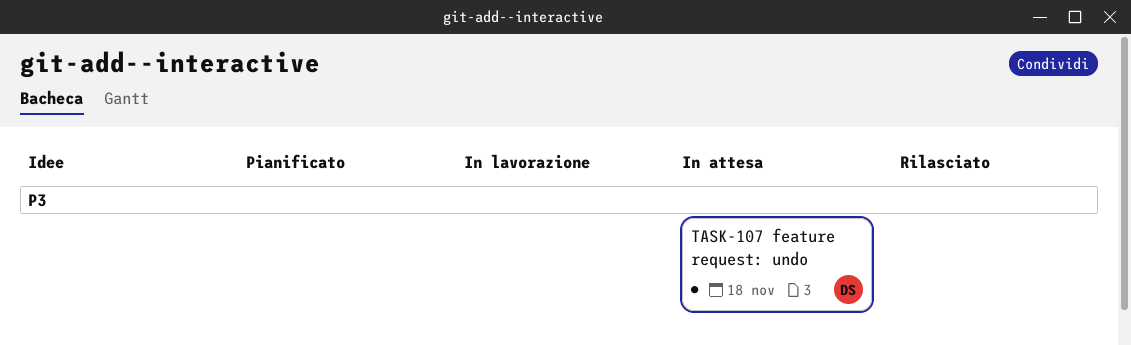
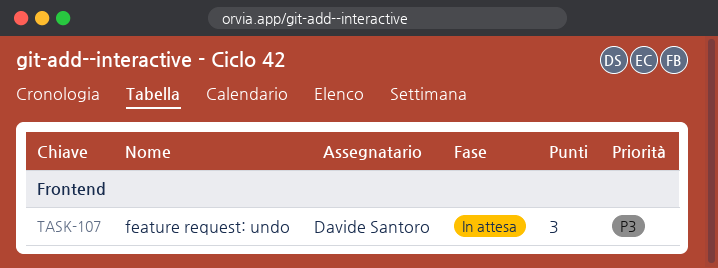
TASK-107, estimate: 1 -> 3

